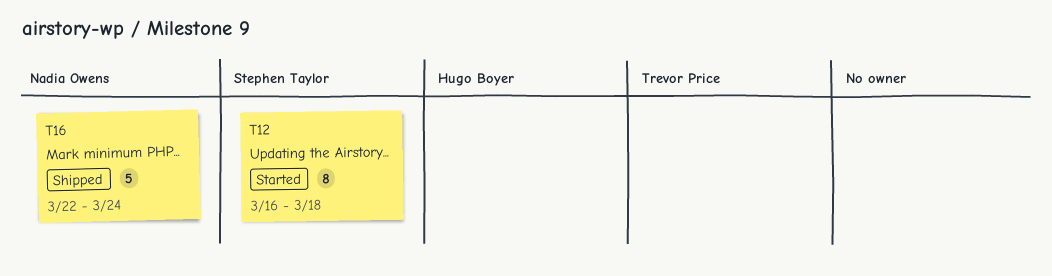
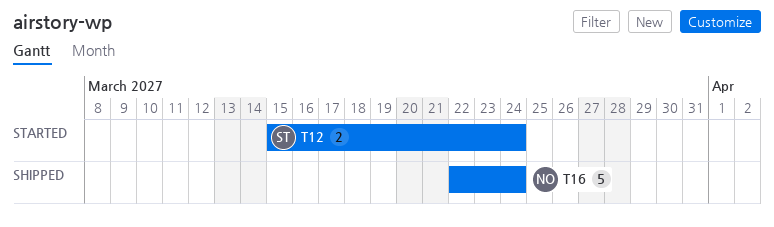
T12, estimate: 8 -> 2
T12, start: Mar 16 -> Mar 15
T12, due: Mar 18 -> Mar 24

